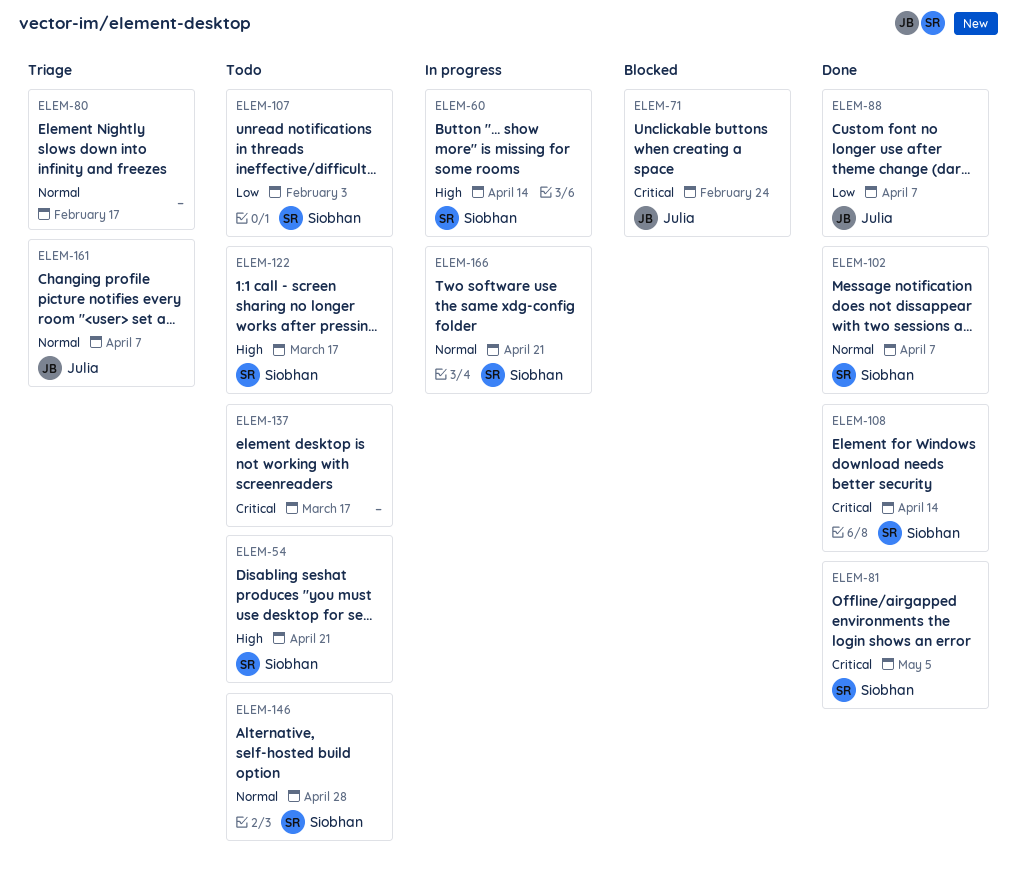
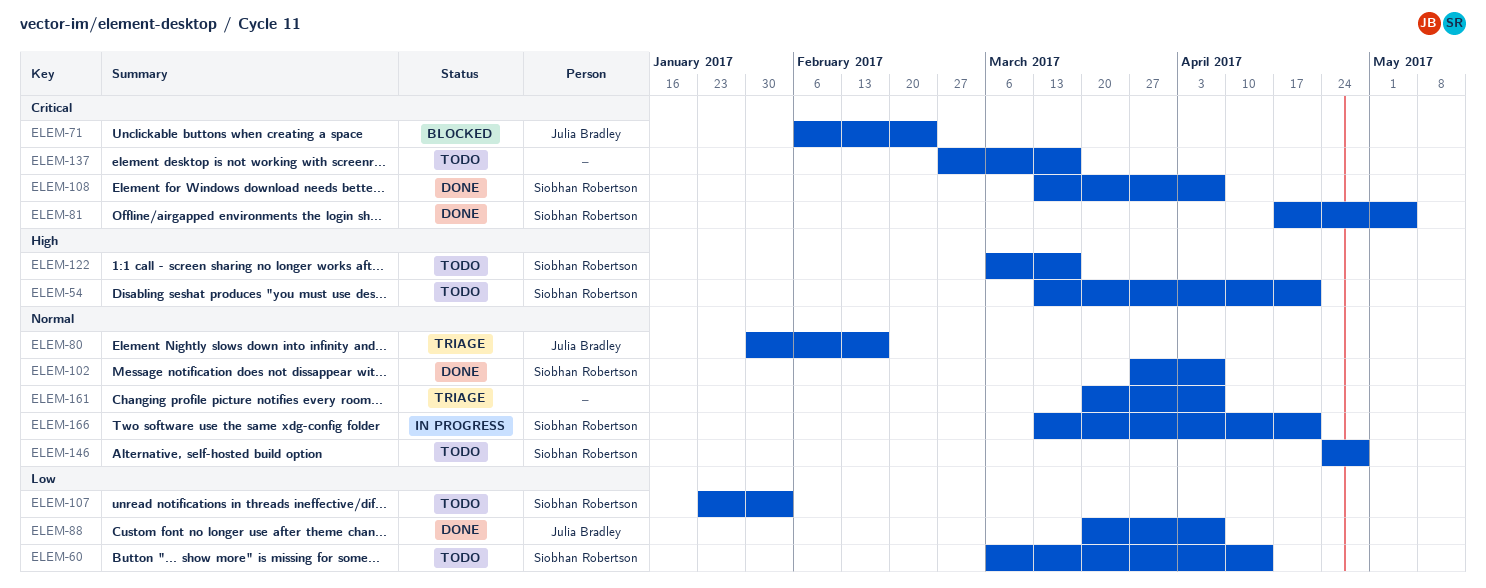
ELEM-60, status: In progress -> Todo
ELEM-60, priority: High -> Low
ELEM-80, owner: none -> Julia Bradley
ELEM-108, due: Apr 14 -> Apr 7
ELEM-161, owner: Julia Bradley -> none

